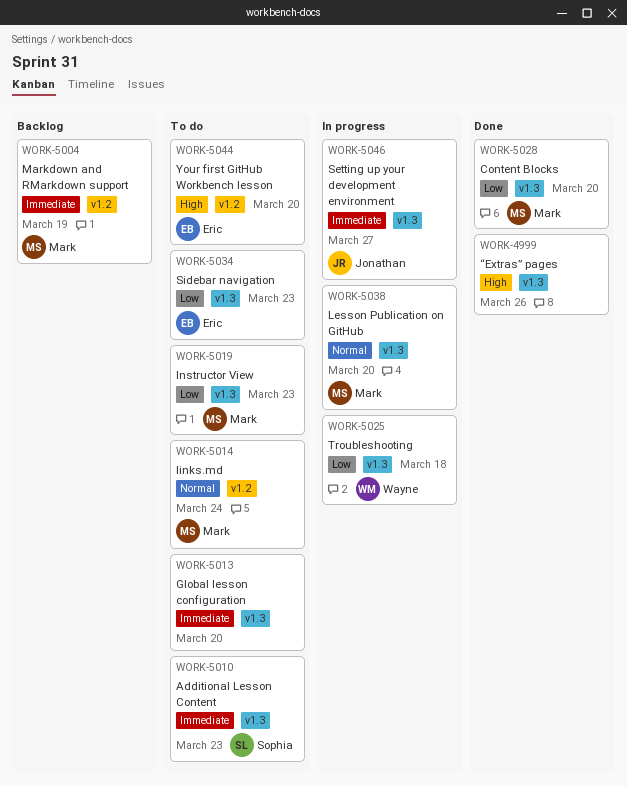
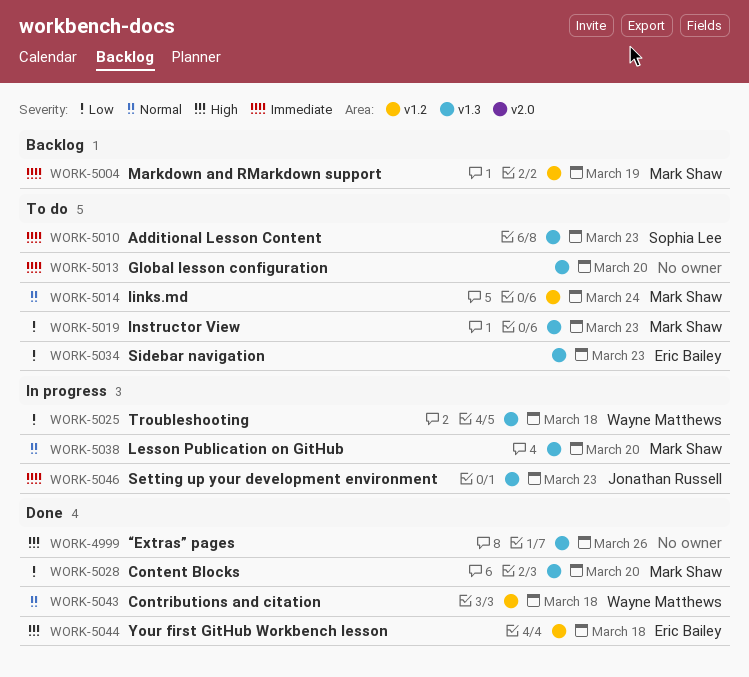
WORK-5043: none -> present
WORK-5044, status: To do -> Done
WORK-5044, due: Mar 20 -> Mar 18
WORK-5046, due: Mar 27 -> Mar 23

